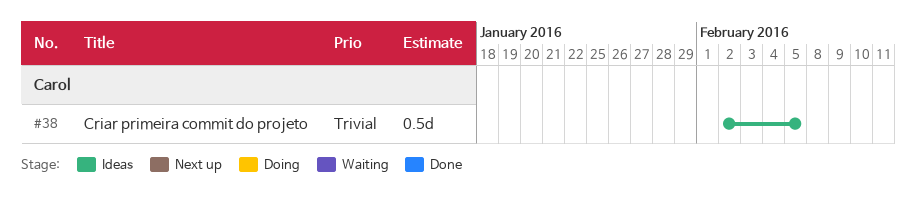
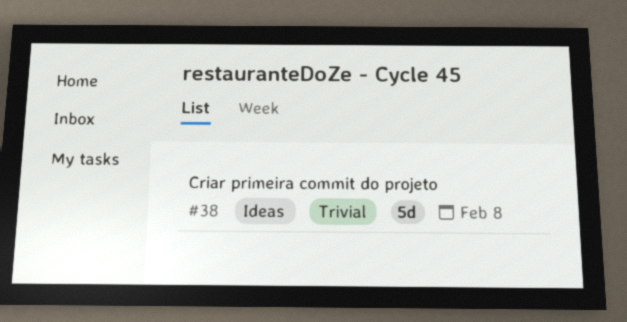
#38, estimate: 0.5d -> 5d
#38, due: Feb 5 -> Feb 8

